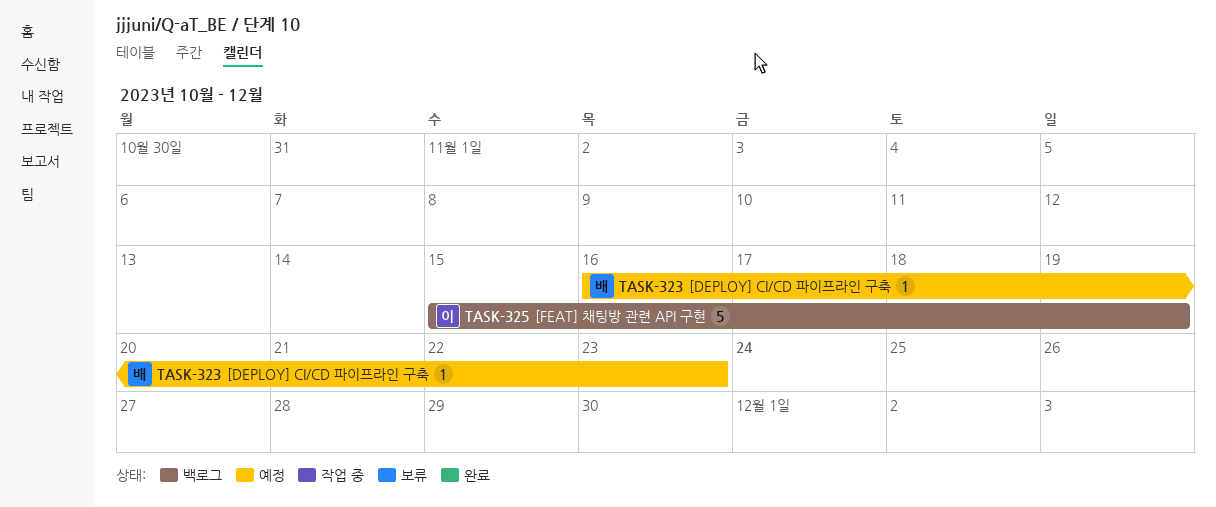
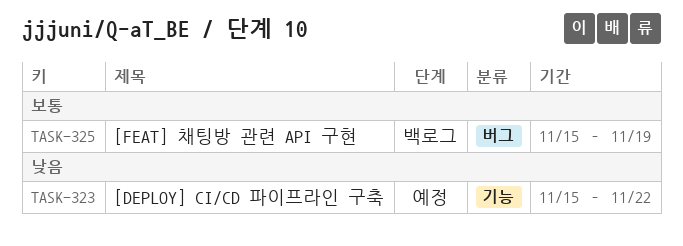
TASK-323, start: Nov 16 -> Nov 15
TASK-323, due: Nov 23 -> Nov 22

